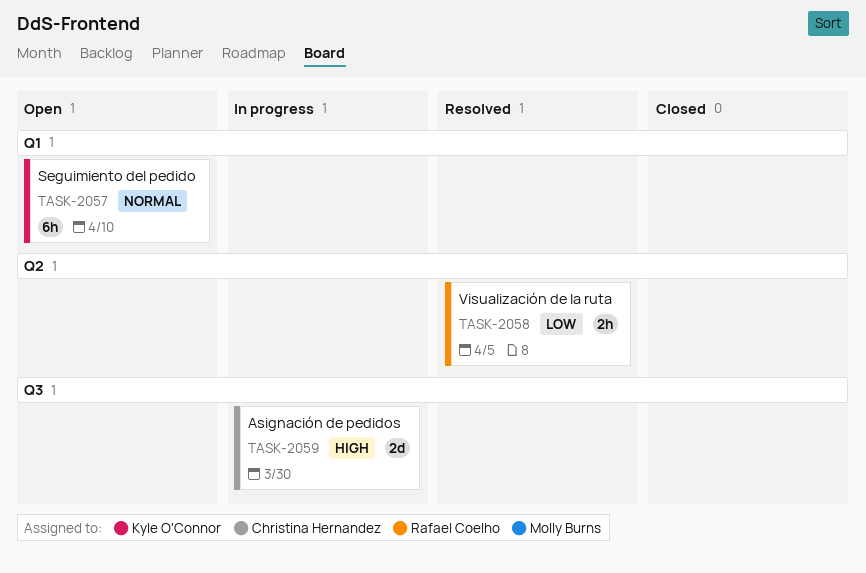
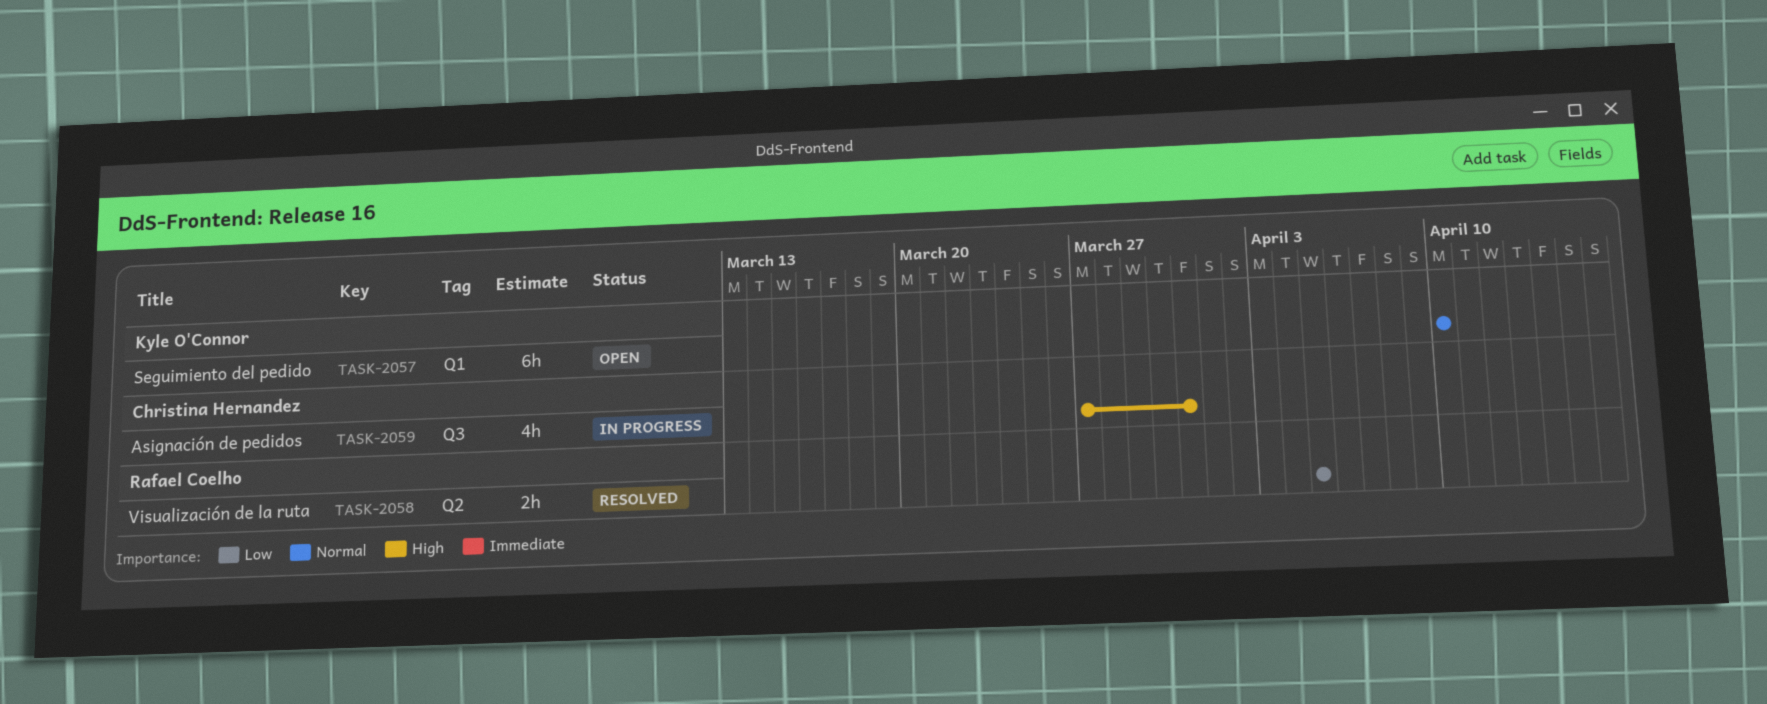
TASK-2059, estimate: 2d -> 4h
TASK-2059, due: Mar 30 -> Mar 31

